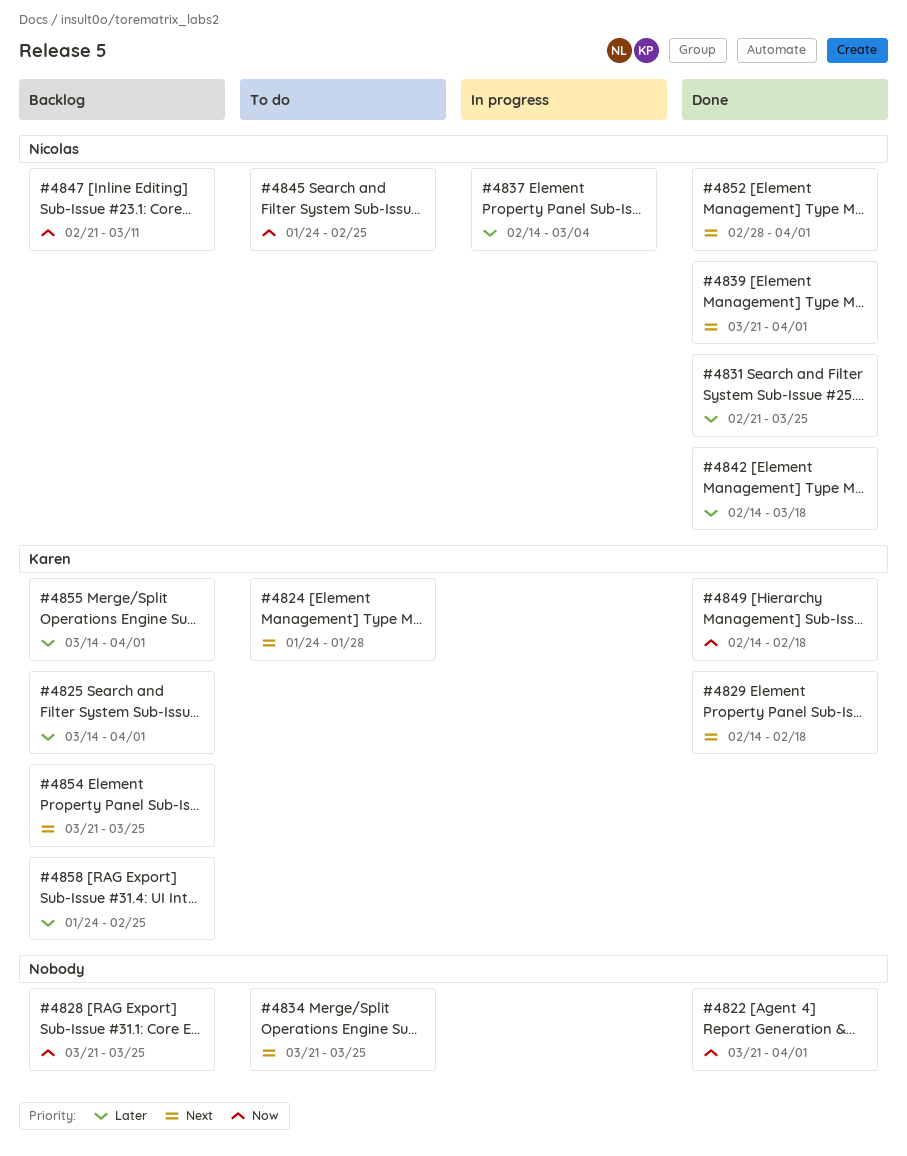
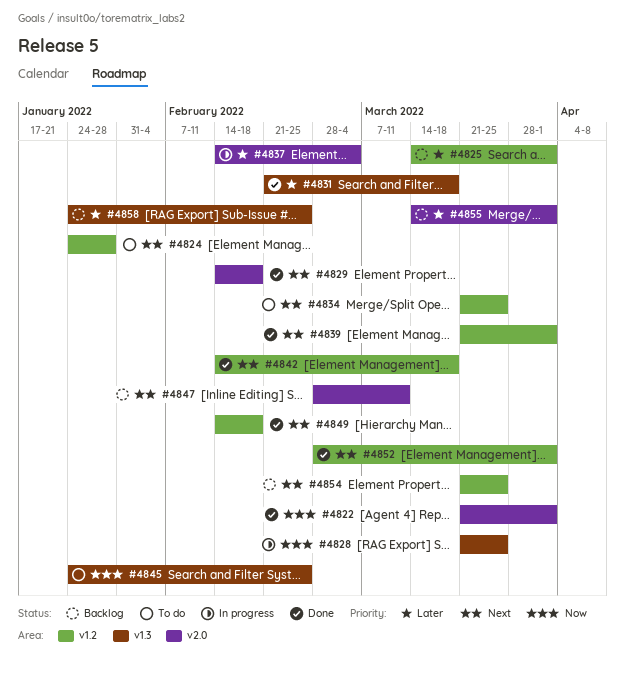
#4828, status: Backlog -> In progress
#4831, due: Mar 25 -> Mar 18
#4842, priority: Later -> Next
#4847, priority: Now -> Next
#4847, start: Feb 21 -> Feb 28
#4849, priority: Now -> Next

